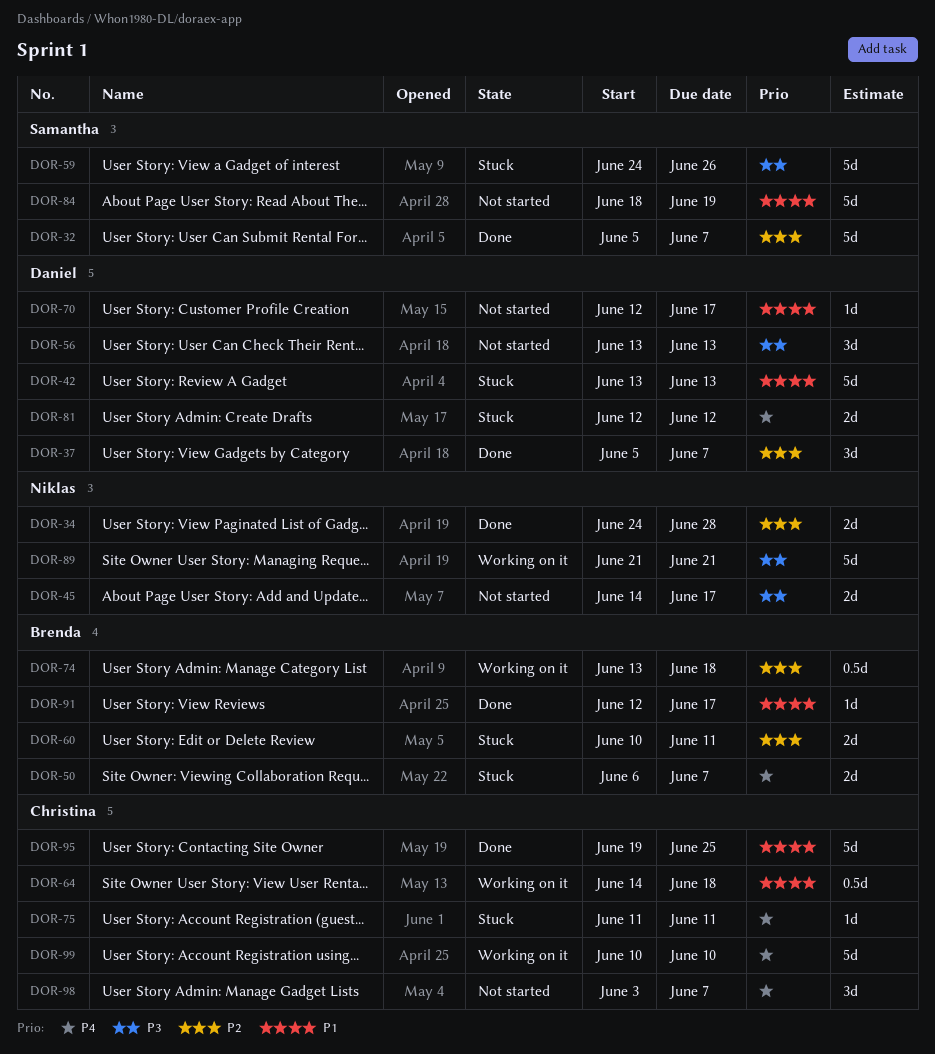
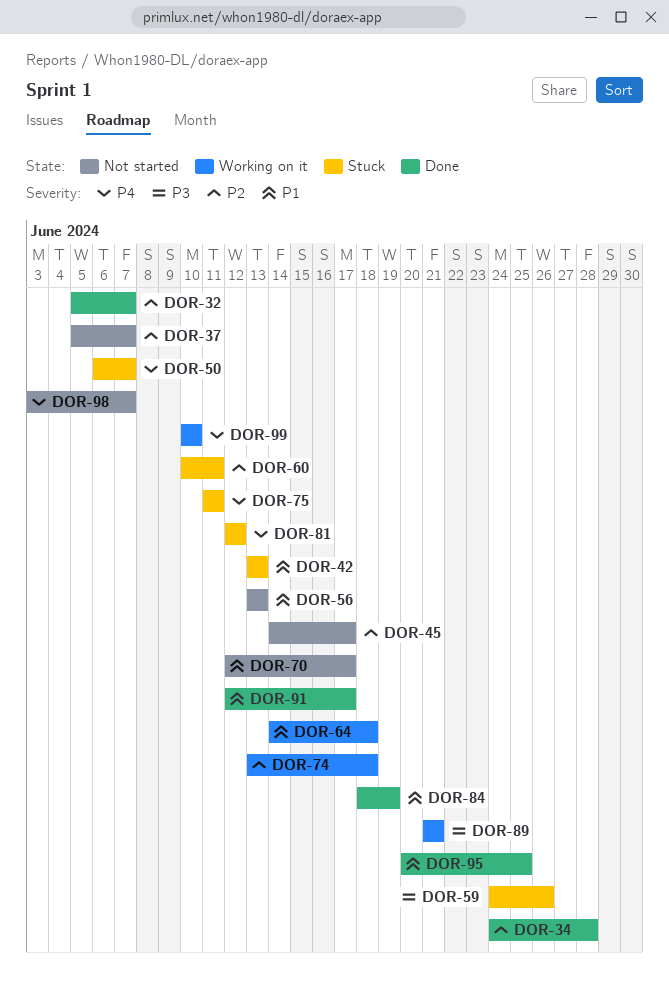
DOR-37, status: Done -> Not started
DOR-45, priority: P3 -> P2
DOR-56, priority: P3 -> P1
DOR-84, status: Not started -> Done
DOR-95, start: Jun 19 -> Jun 20

